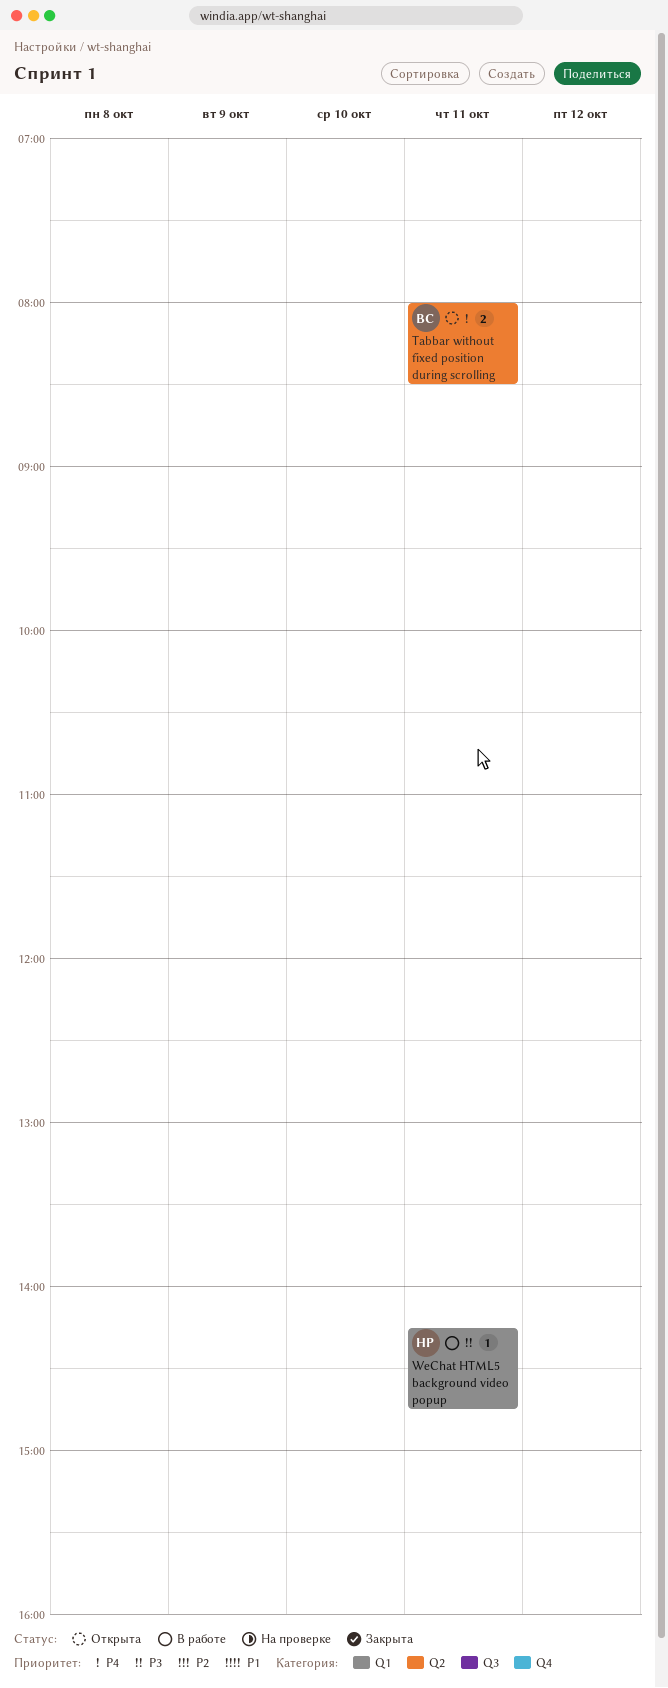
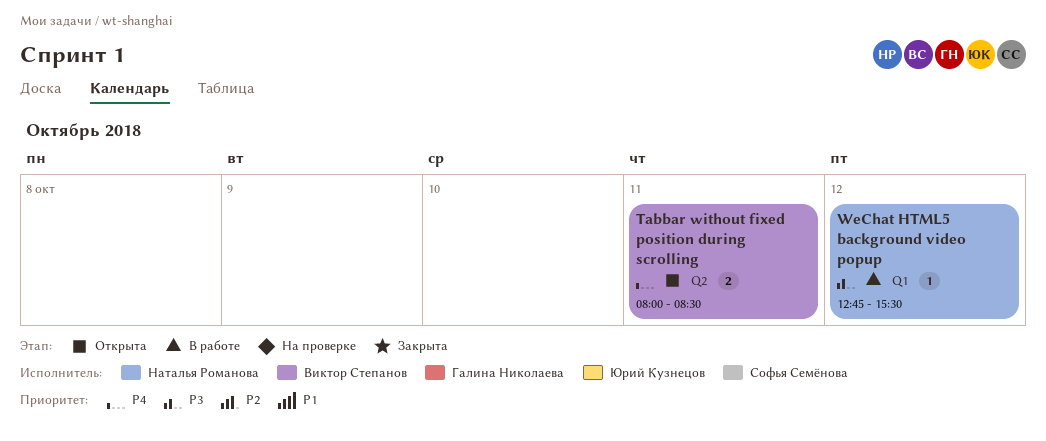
WeChat HTML5 background video popup, day: Oct 11 -> Oct 12
WeChat HTML5 background video popup, begins: 14:15 -> 12:45
WeChat HTML5 background video popup, ends: 14:45 -> 15:30

